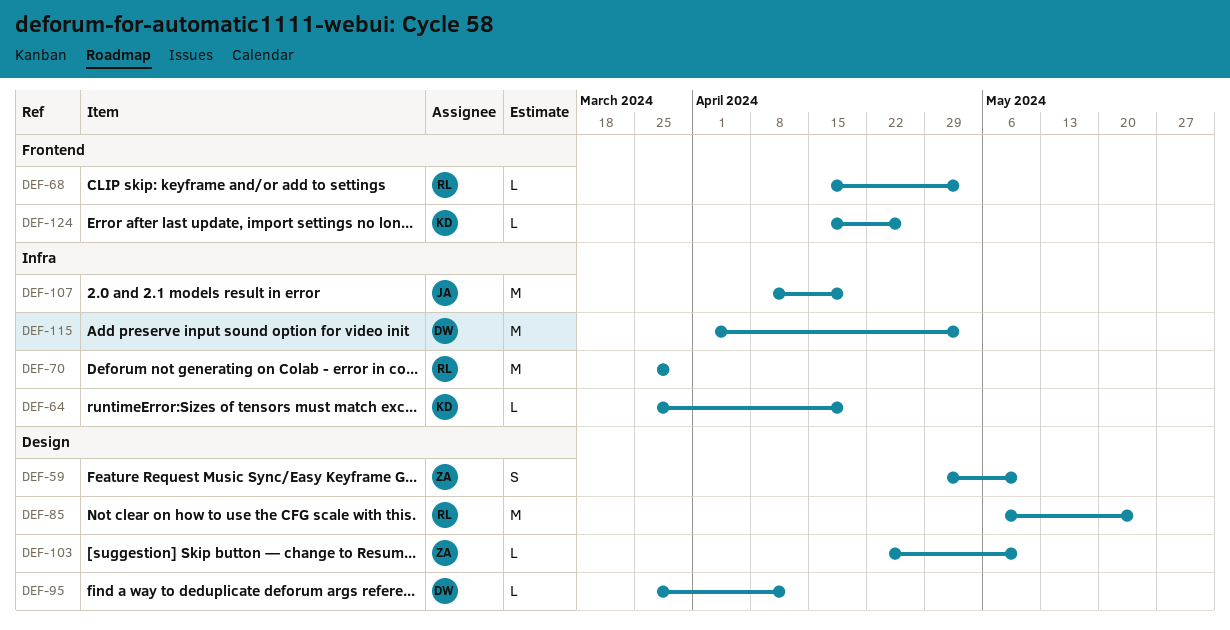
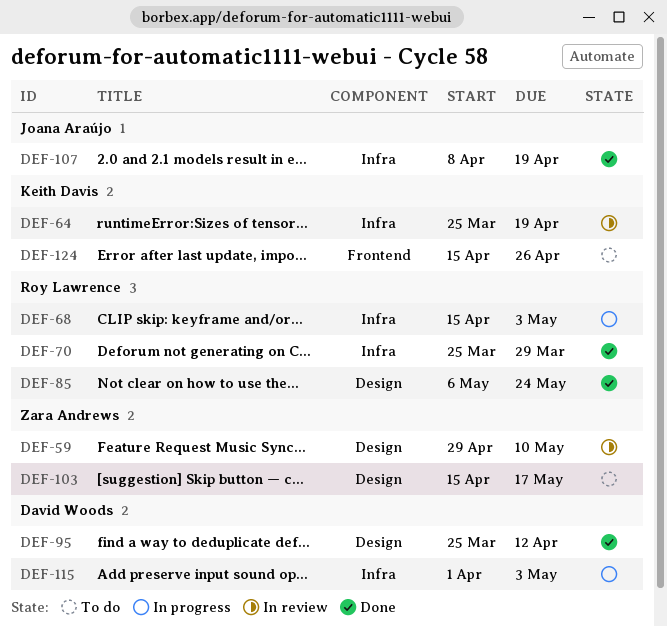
DEF-68, label: Frontend -> Infra
DEF-103, start: Apr 22 -> Apr 15
DEF-103, due: May 10 -> May 17

